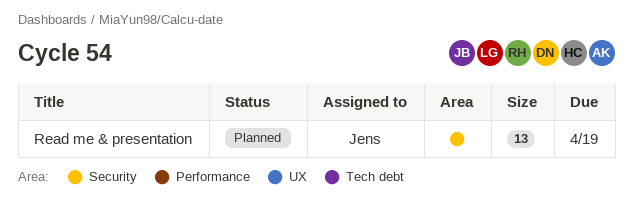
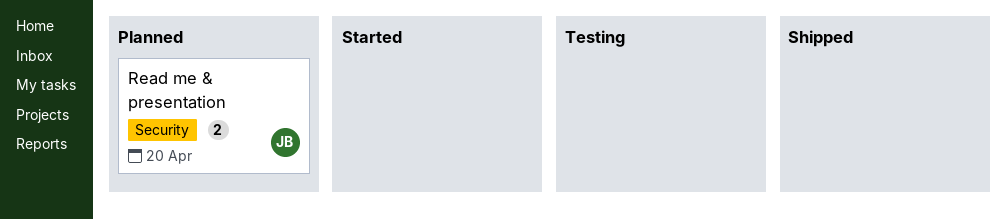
Read me & presentation, estimate: 13 -> 2
Read me & presentation, due: Apr 19 -> Apr 20

